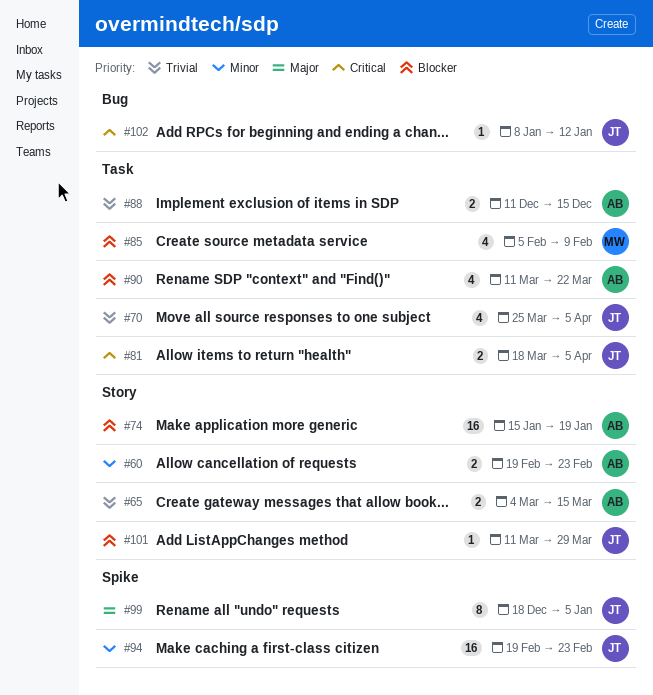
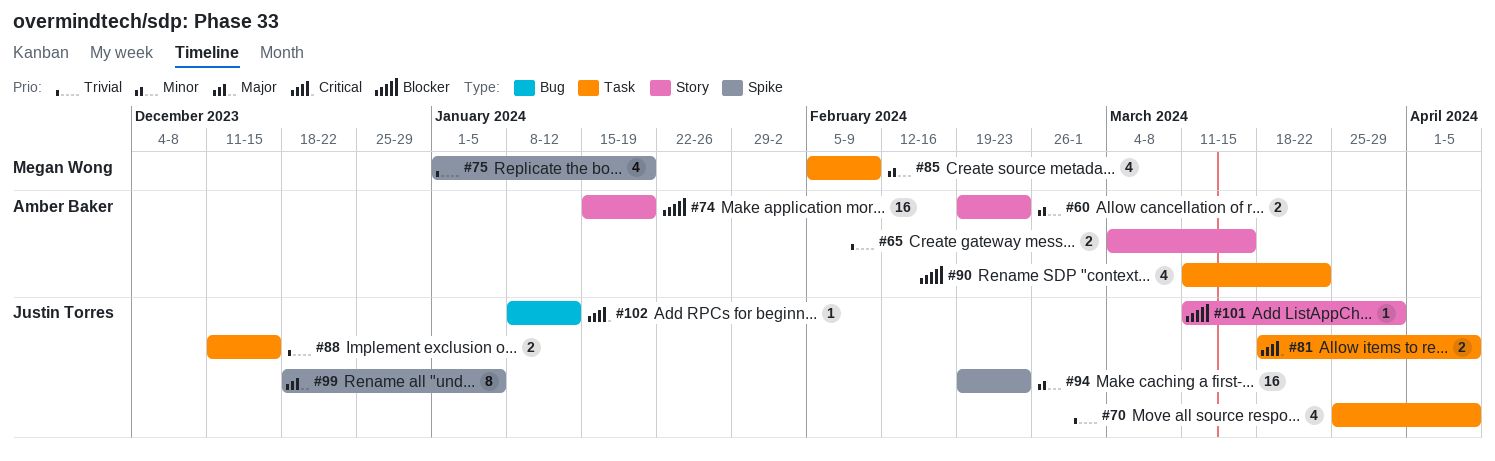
#75: none -> present
#85, priority: Blocker -> Minor
#88, owner: Amber Baker -> Justin Torres

